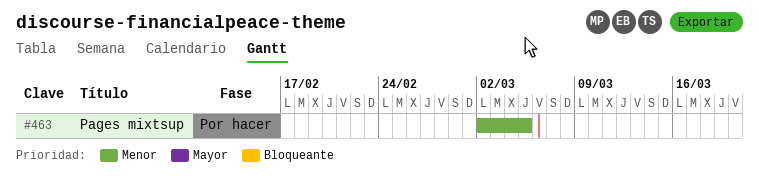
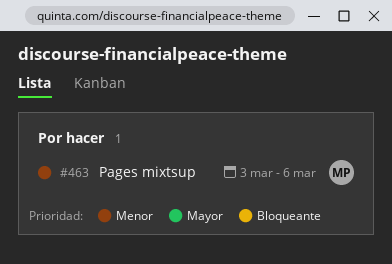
#463, start: Mar 2 -> Mar 3
#463, due: Mar 5 -> Mar 6

